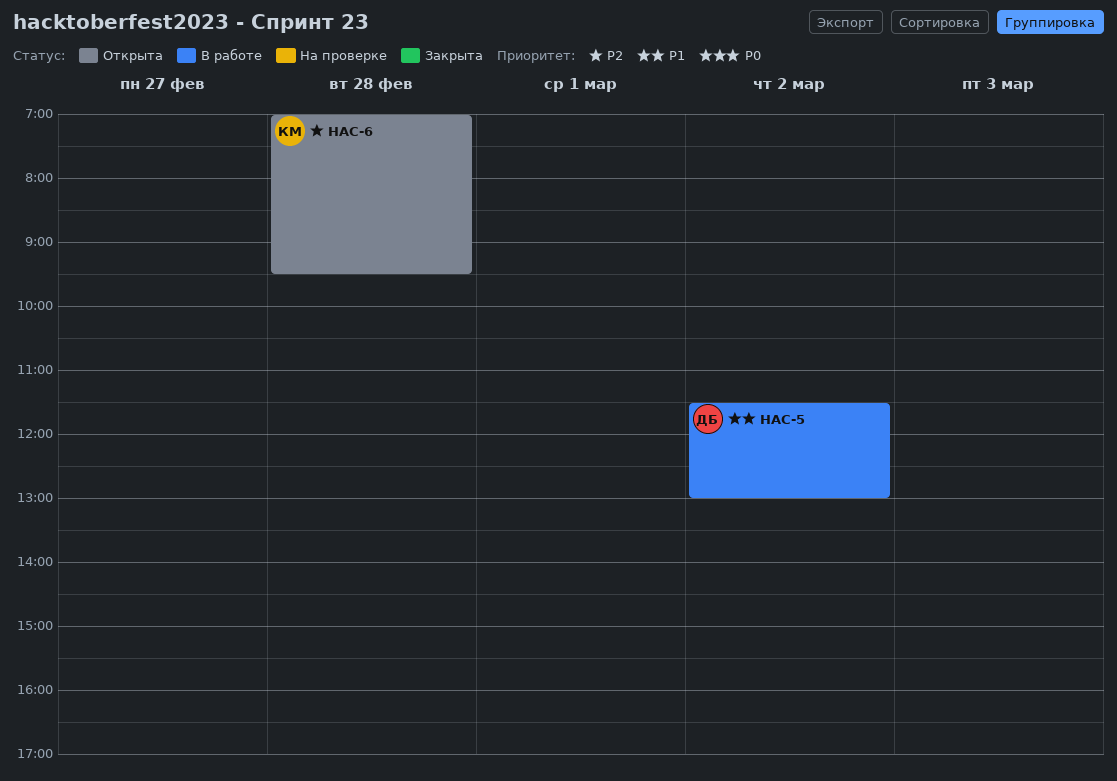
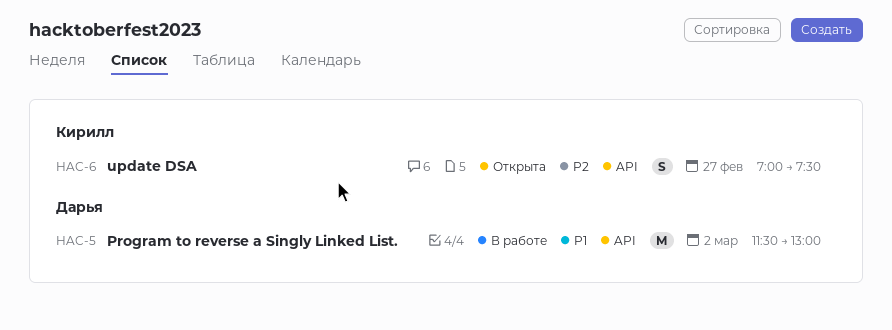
HAC-6, day: Feb 28 -> Feb 27
HAC-6, ends: 09:30 -> 07:30

